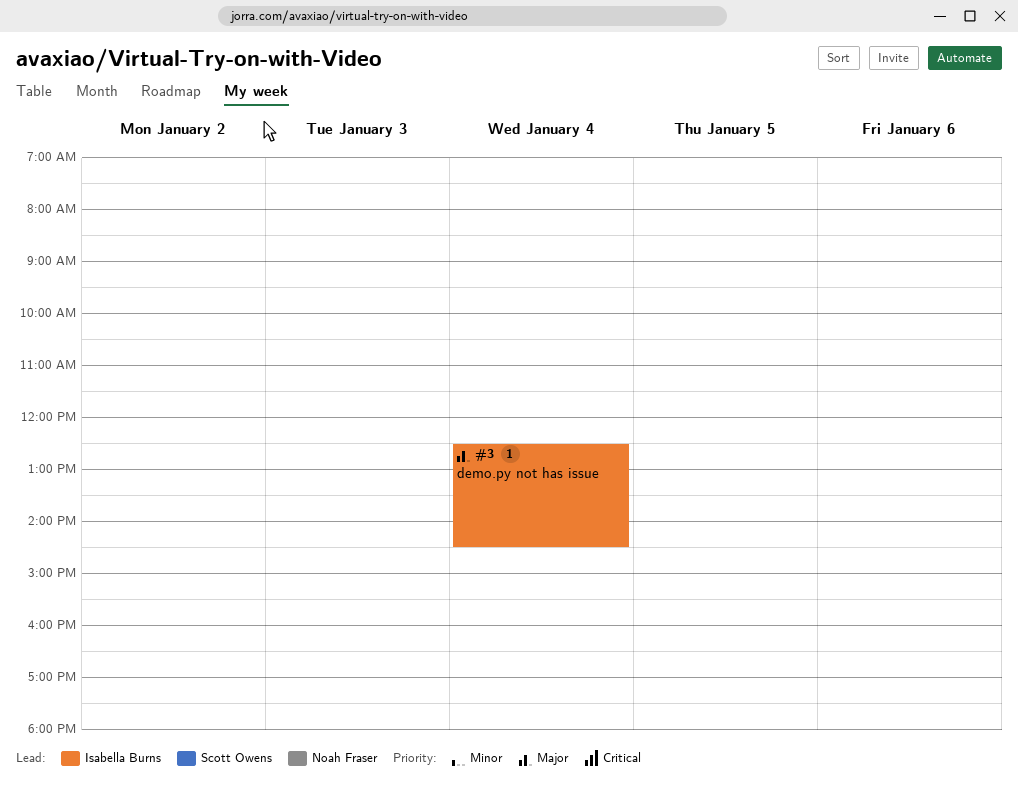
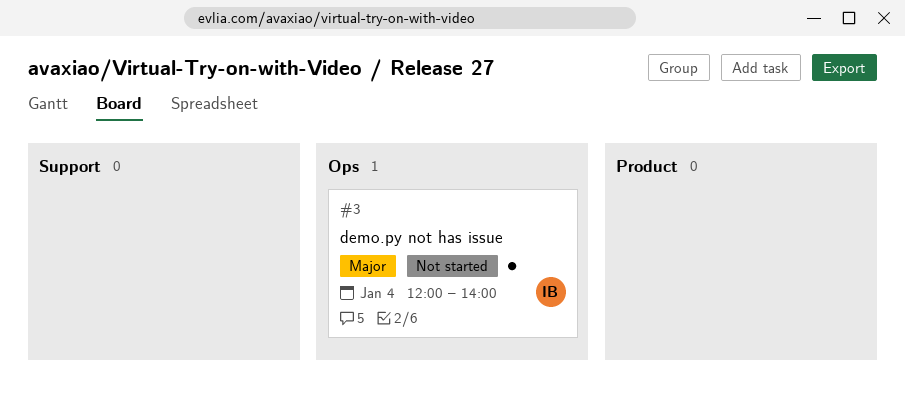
#3, begins: 12:30 -> 12:00
#3, ends: 14:30 -> 14:00

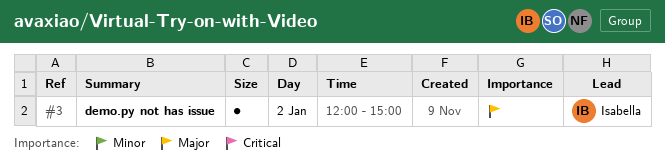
#3, day: Jan 4 -> Jan 2
#3, ends: 14:00 -> 15:00

